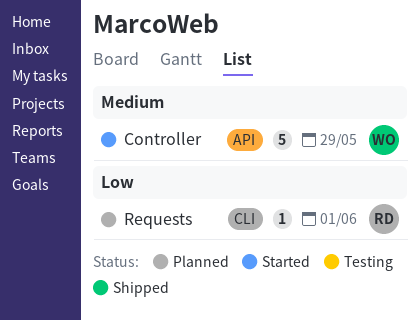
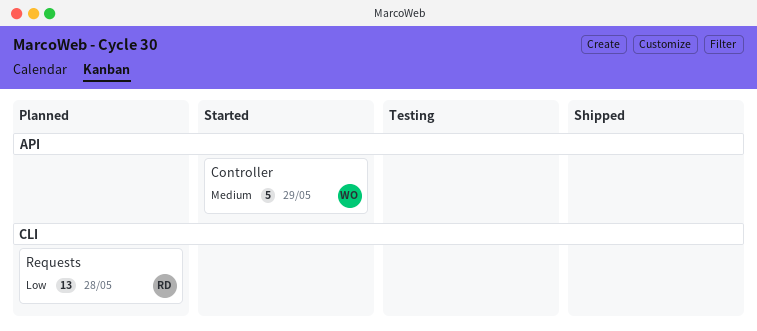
Requests, estimate: 1 -> 13
Requests, due: Jun 1 -> May 28

